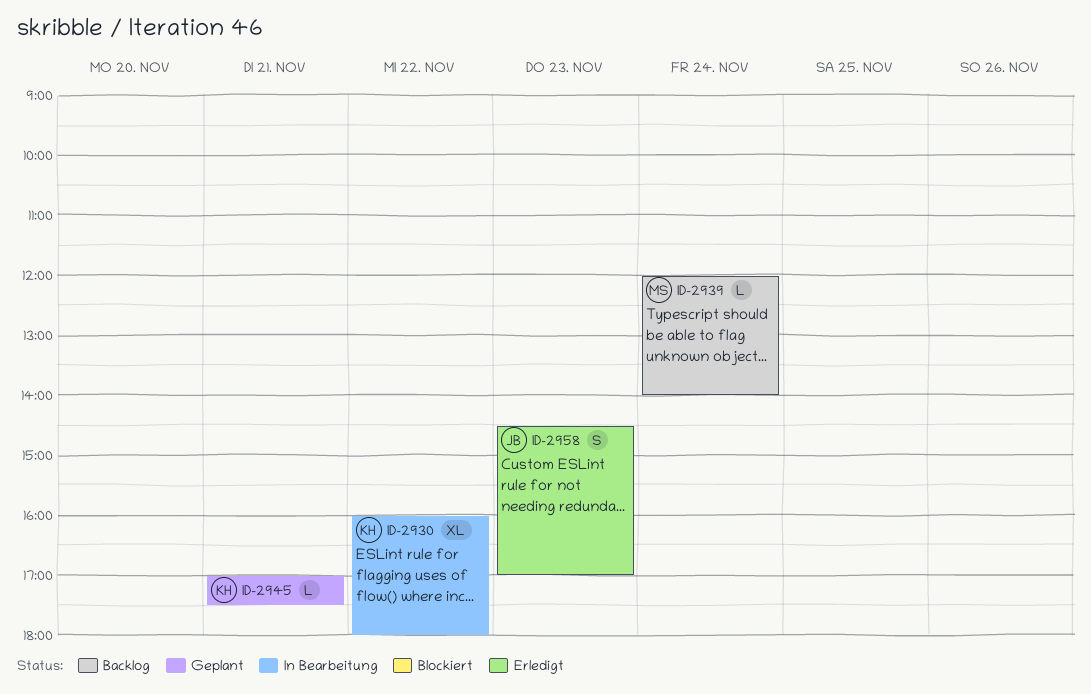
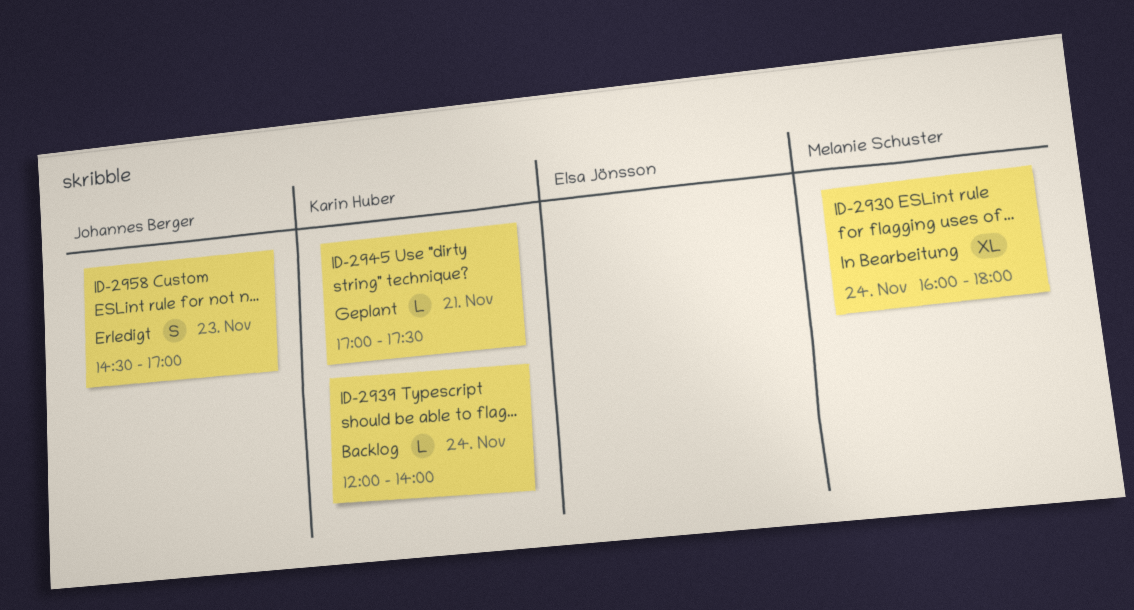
ID-2930, owner: Karin Huber -> Melanie Schuster
ID-2930, day: Nov 22 -> Nov 24
ID-2939, owner: Melanie Schuster -> Karin Huber

